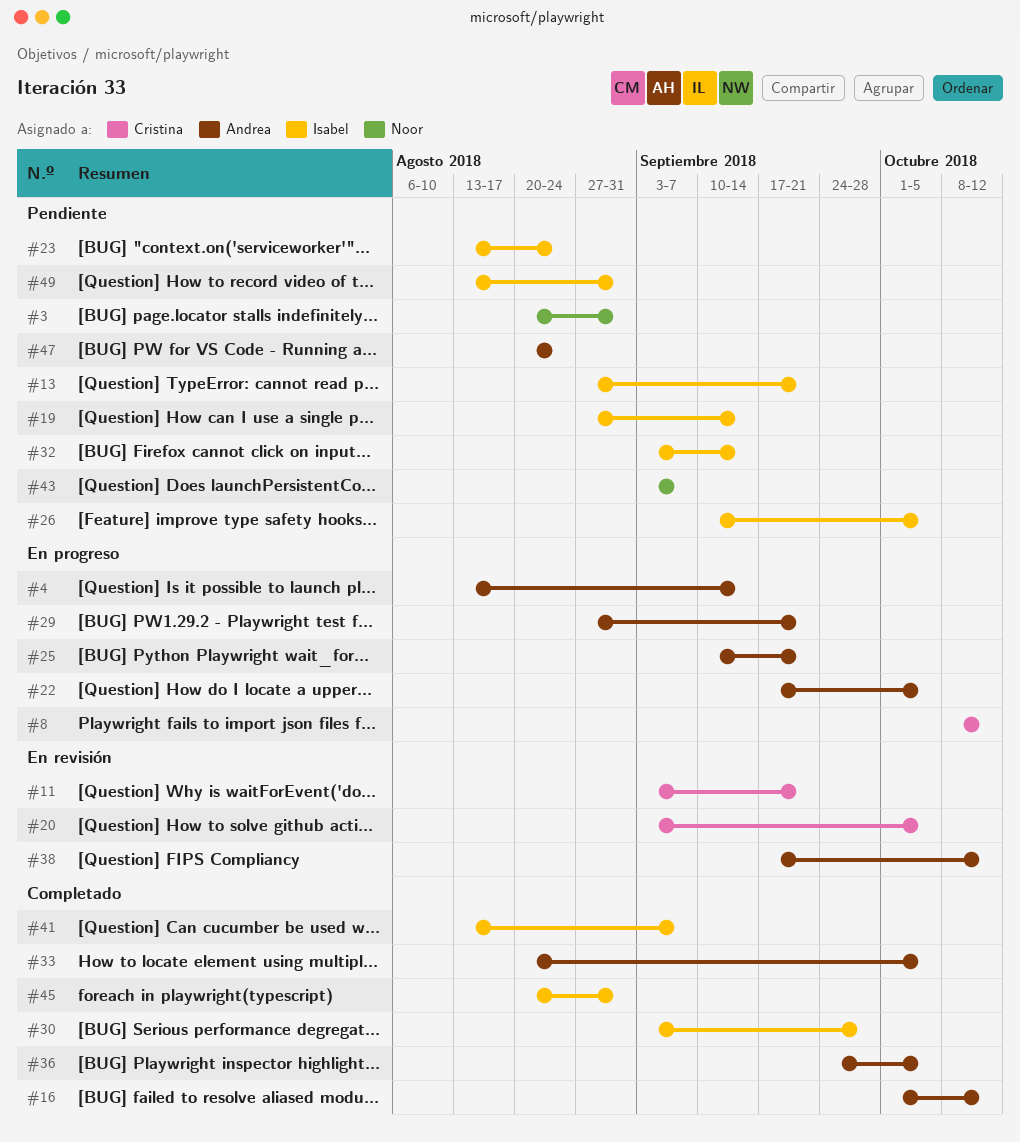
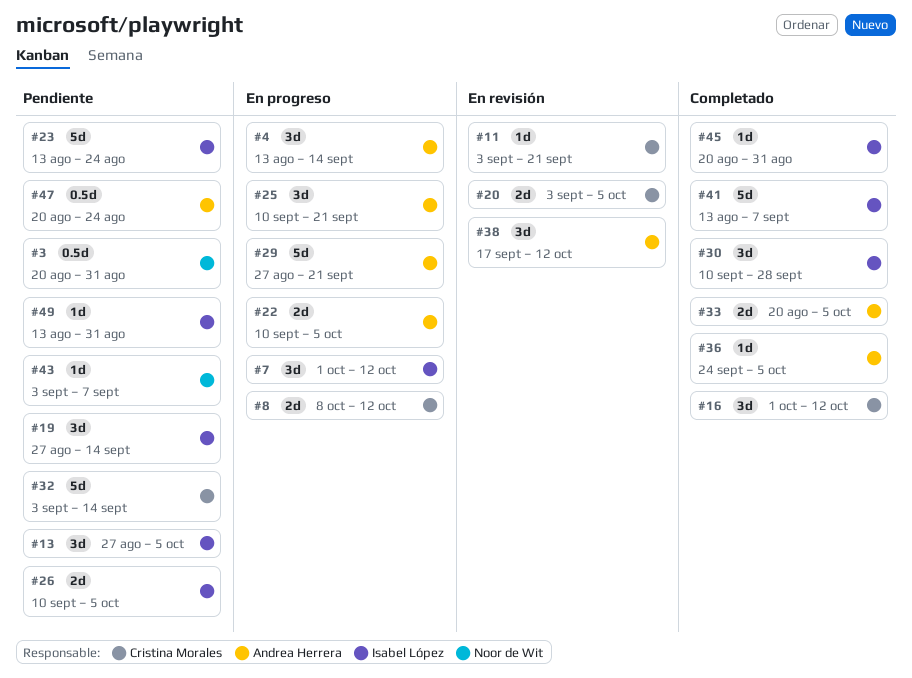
#7: none -> present
#13, due: Sep 21 -> Oct 5
#16, owner: Andrea Herrera -> Cristina Morales
#22, start: Sep 17 -> Sep 10
#30, start: Sep 3 -> Sep 10
#32, owner: Isabel López -> Cristina Morales

